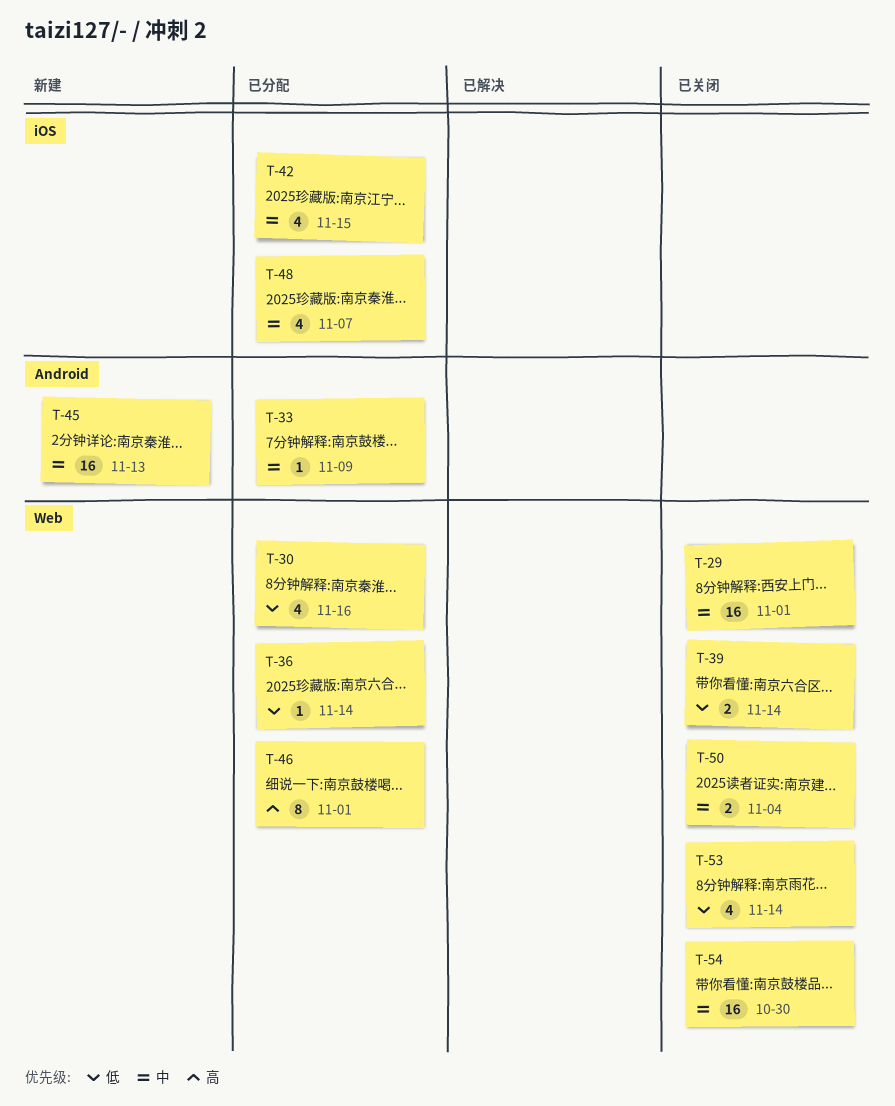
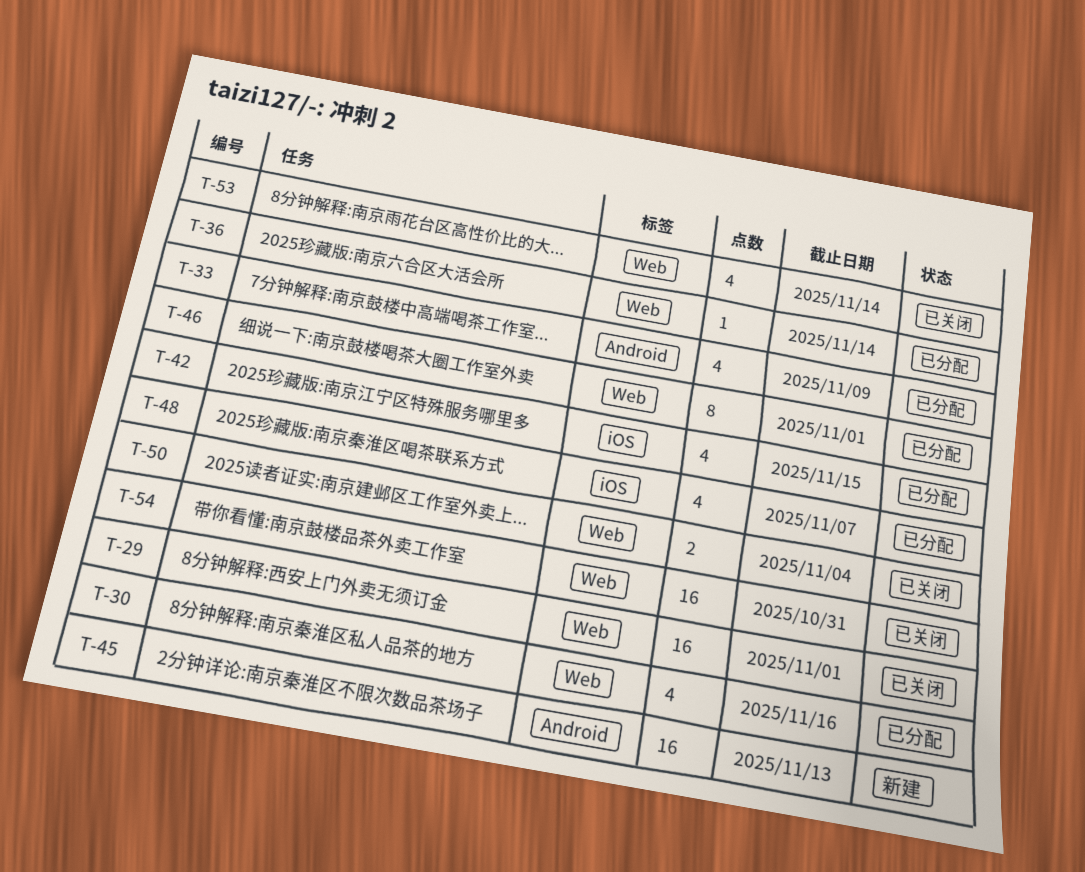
T-33, estimate: 1 -> 4
T-39: present -> none
T-54, due: Oct 30 -> Oct 31

